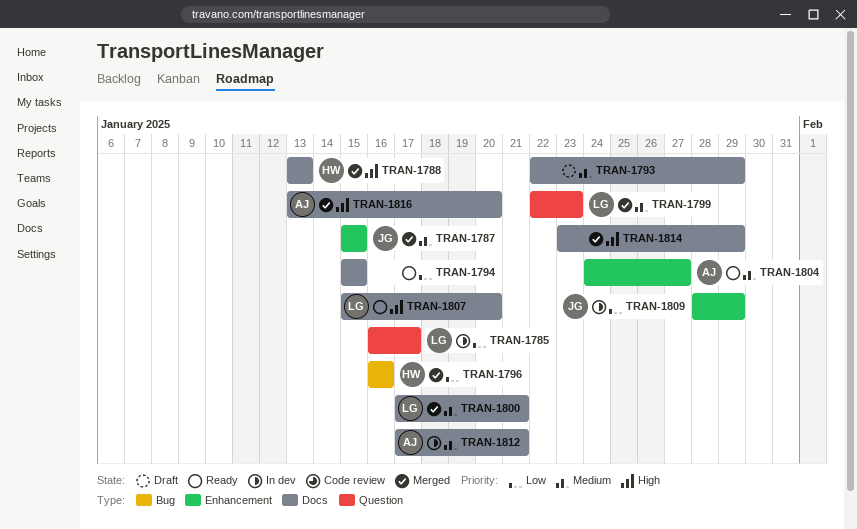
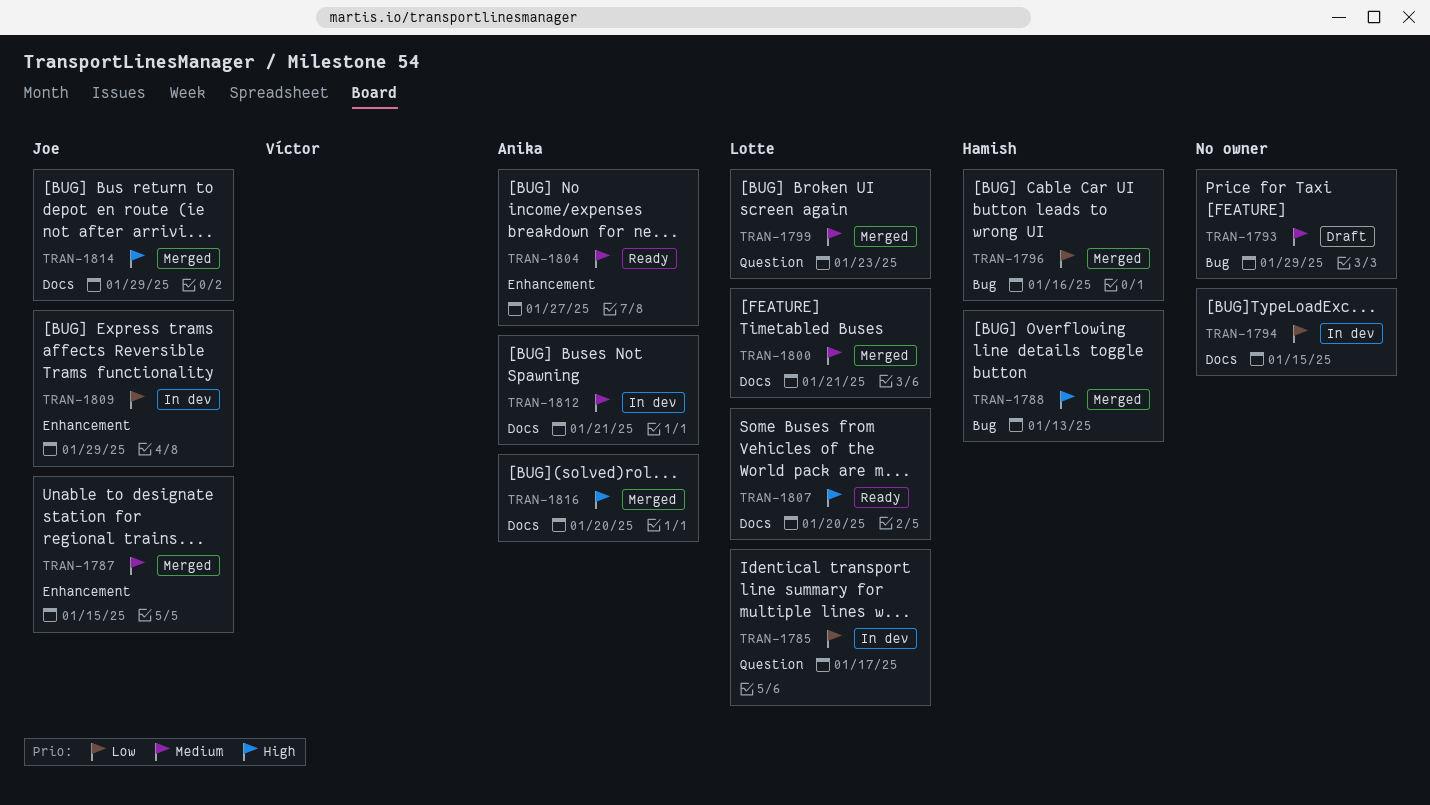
TRAN-1788, label: Docs -> Bug
TRAN-1793, label: Docs -> Bug
TRAN-1794, status: Ready -> In dev
TRAN-1814, owner: none -> Joe

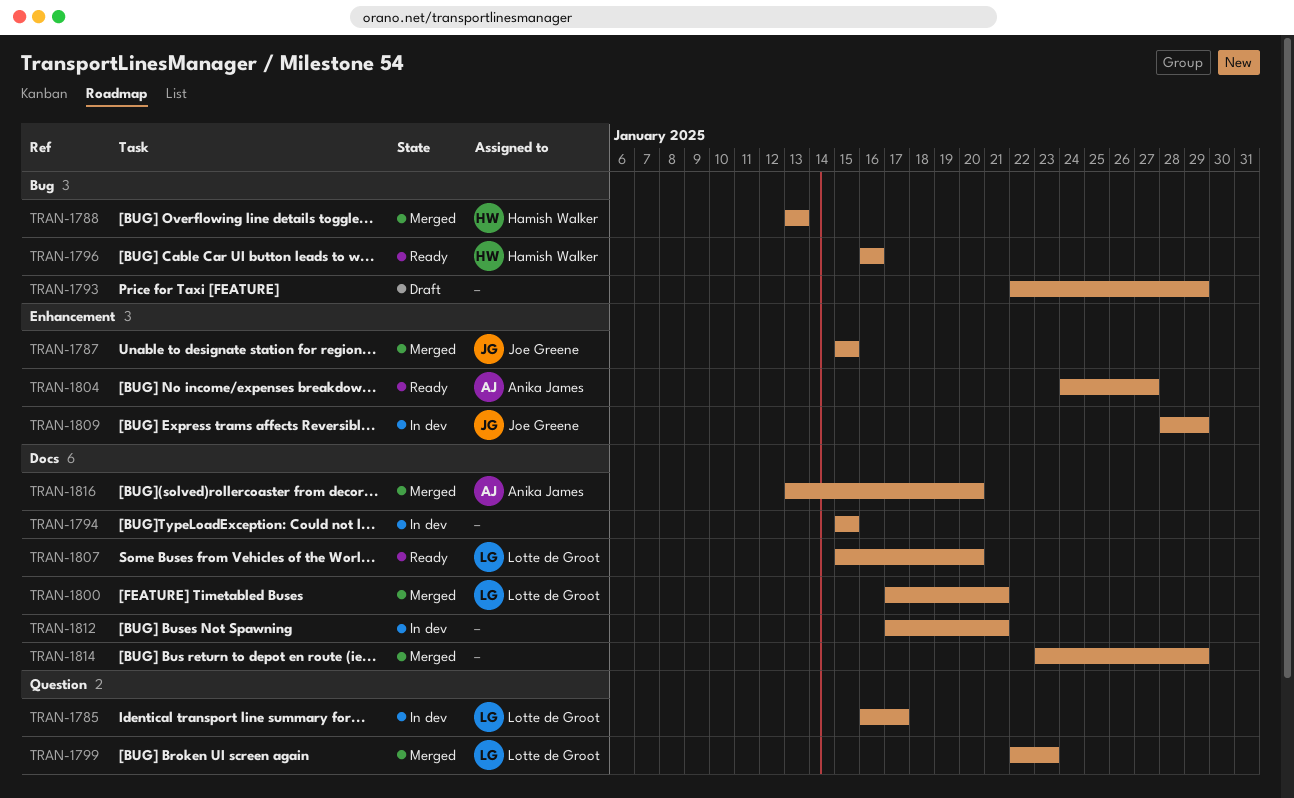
TRAN-1796, status: Merged -> Ready
TRAN-1812, owner: Anika James -> none
TRAN-1814, owner: Joe Greene -> none

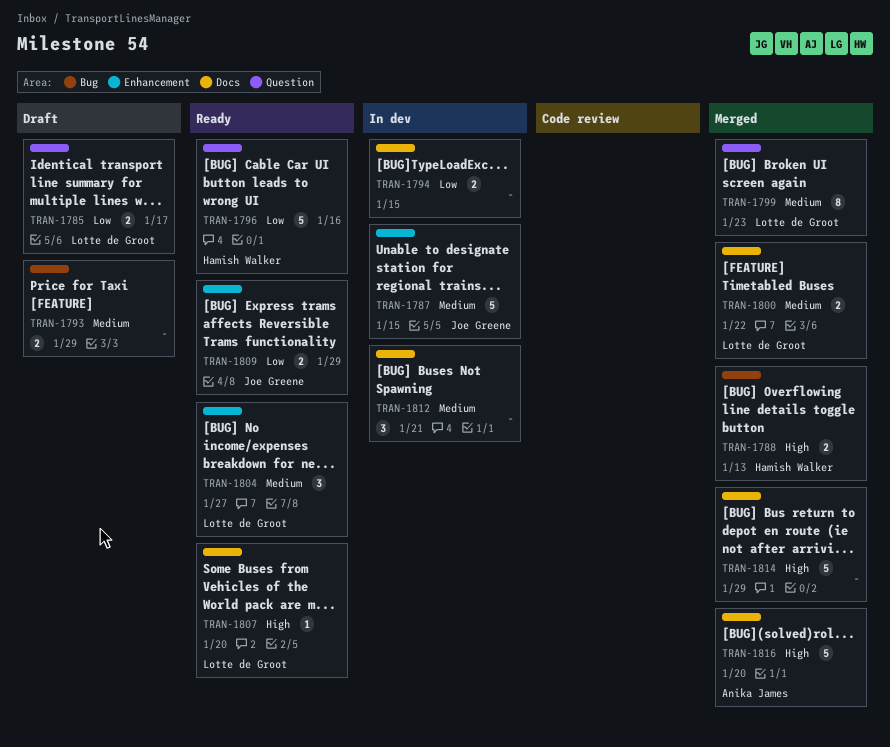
TRAN-1785, status: In dev -> Draft
TRAN-1787, status: Merged -> In dev
TRAN-1796, label: Bug -> Question
TRAN-1800, due: Jan 21 -> Jan 22
TRAN-1804, owner: Anika James -> Lotte de Groot
TRAN-1809, status: In dev -> Ready

